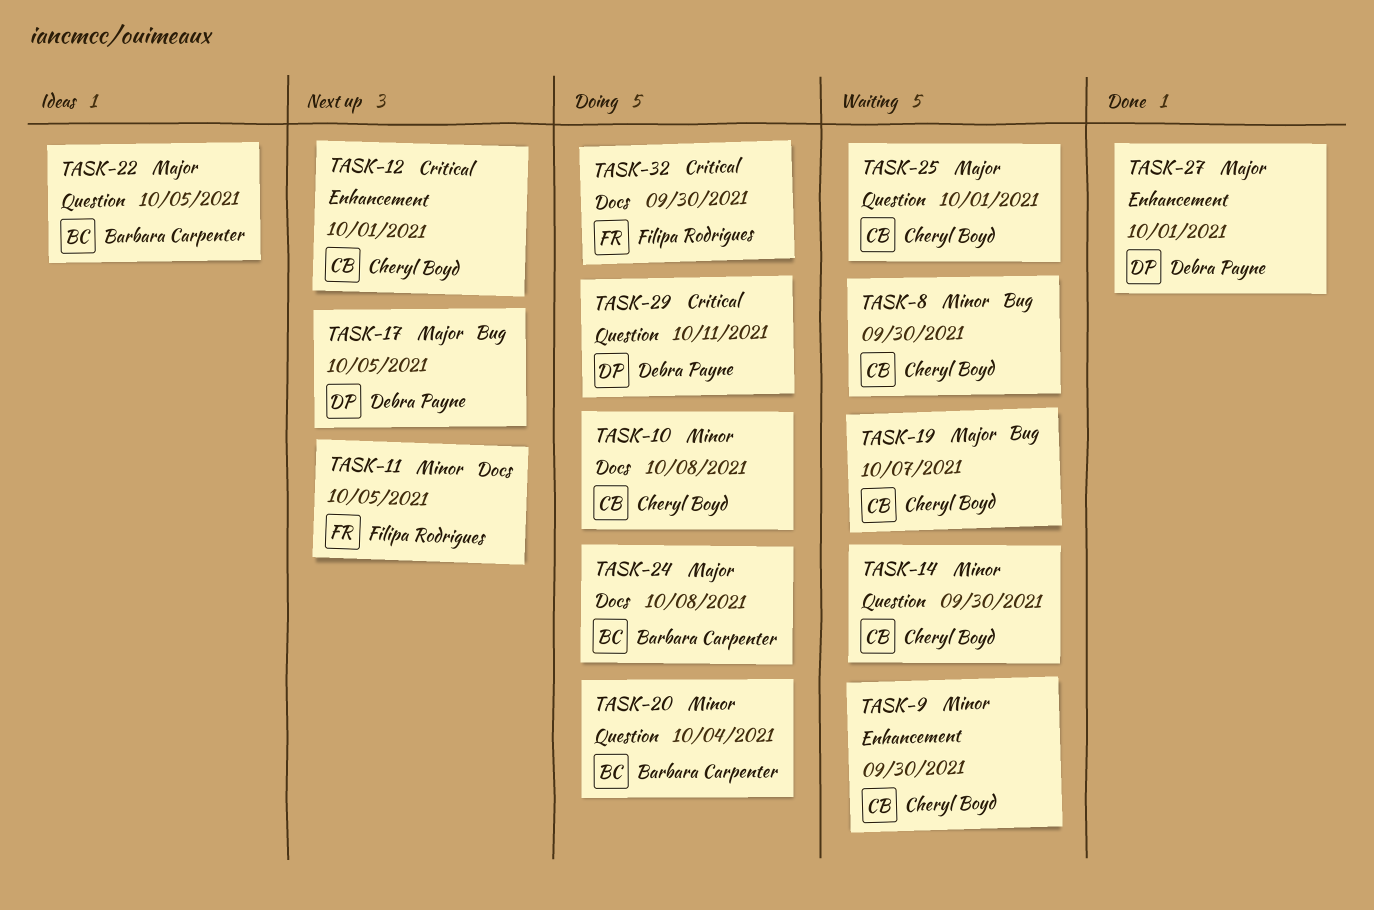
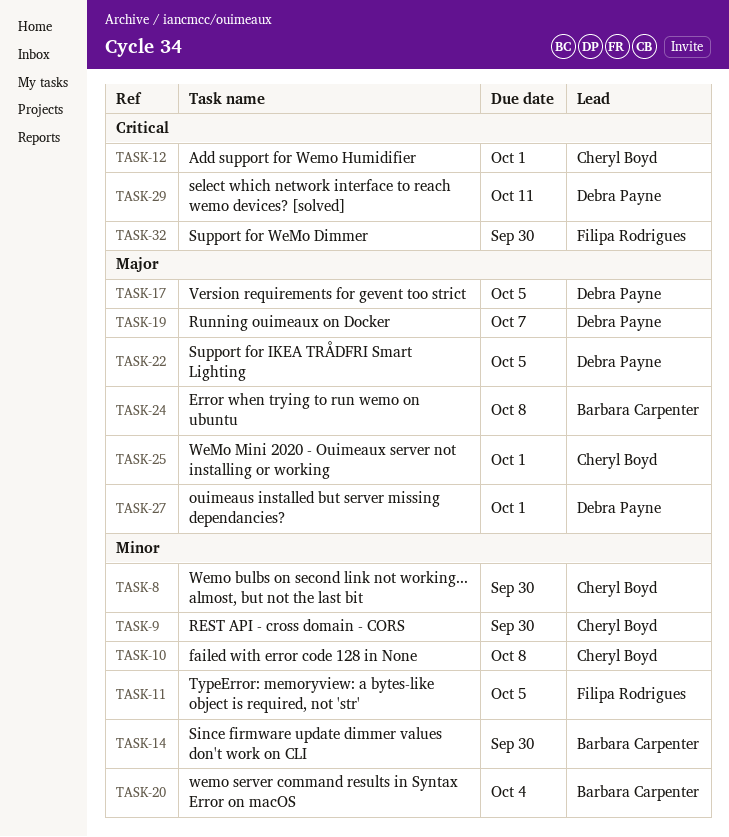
TASK-14, owner: Cheryl Boyd -> Barbara Carpenter
TASK-19, owner: Cheryl Boyd -> Debra Payne
TASK-22, owner: Barbara Carpenter -> Debra Payne

